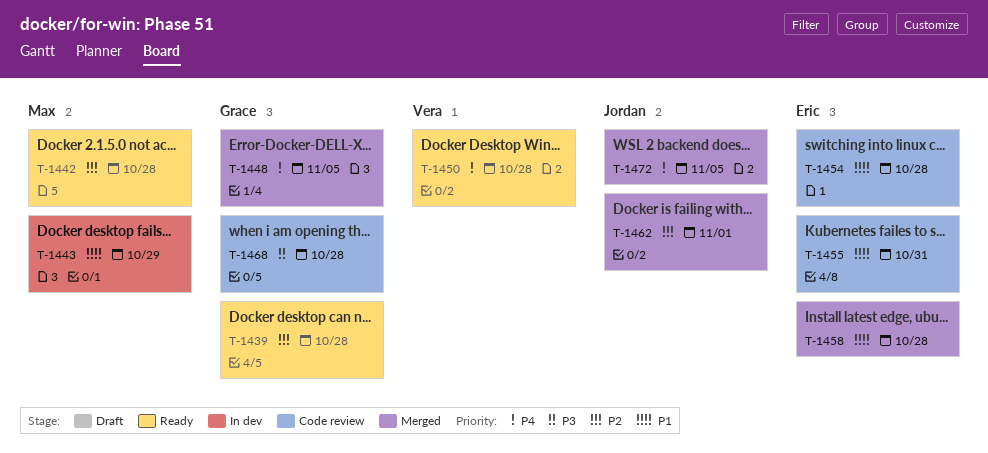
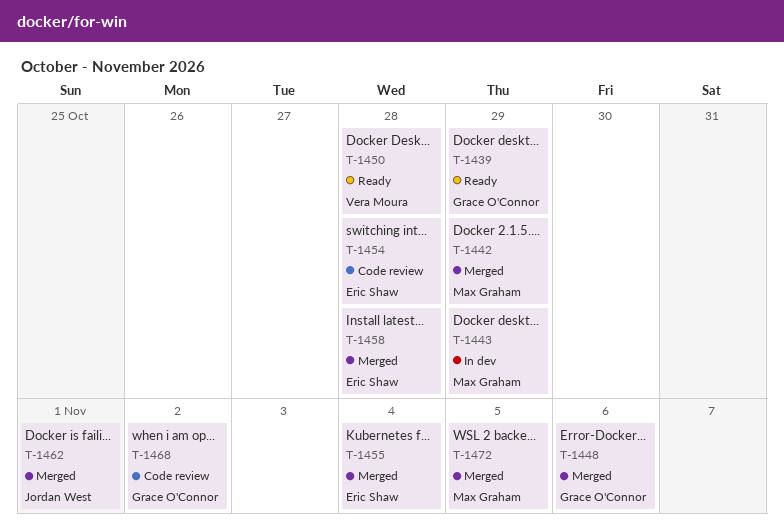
T-1439, due: Oct 28 -> Oct 29
T-1442, status: Ready -> Merged
T-1442, due: Oct 28 -> Oct 29
T-1448, due: Nov 5 -> Nov 6
T-1455, status: Code review -> Merged
T-1455, due: Oct 31 -> Nov 4
T-1468, due: Oct 28 -> Nov 2
T-1472, owner: Jordan West -> Max Graham

